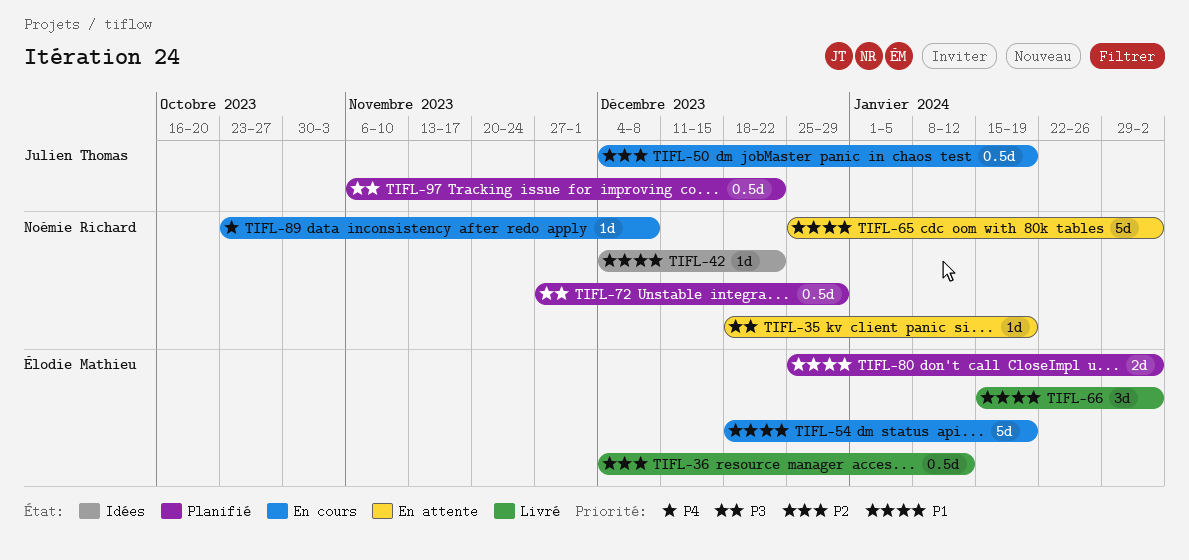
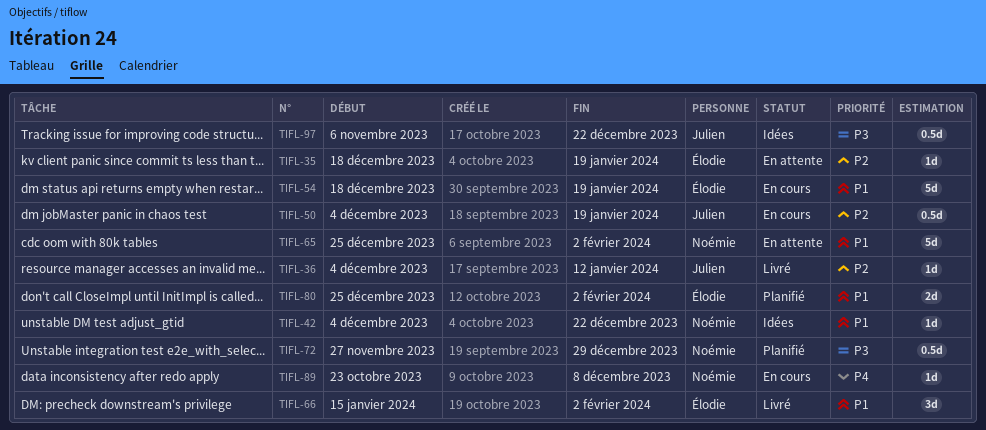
TIFL-35, owner: Noémie Richard -> Élodie Mathieu
TIFL-35, priority: P3 -> P2
TIFL-36, owner: Élodie Mathieu -> Julien Thomas
TIFL-36, estimate: 0.5d -> 1d
TIFL-97, status: Planifié -> Idées

